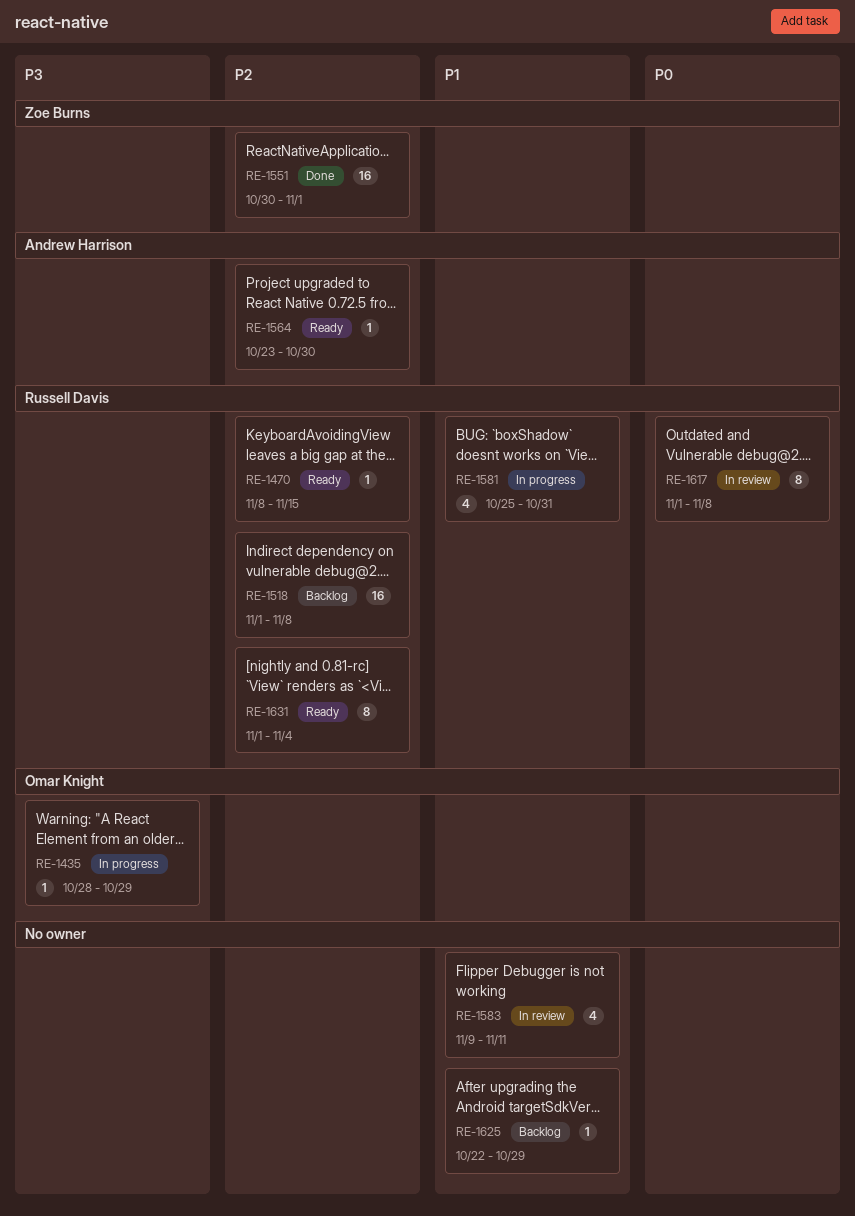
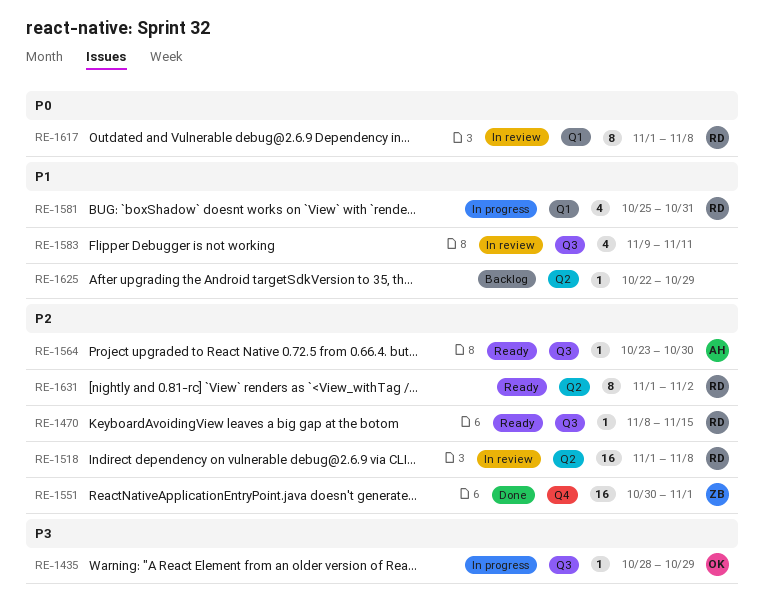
RE-1518, status: Backlog -> In review
RE-1631, due: Nov 4 -> Nov 2

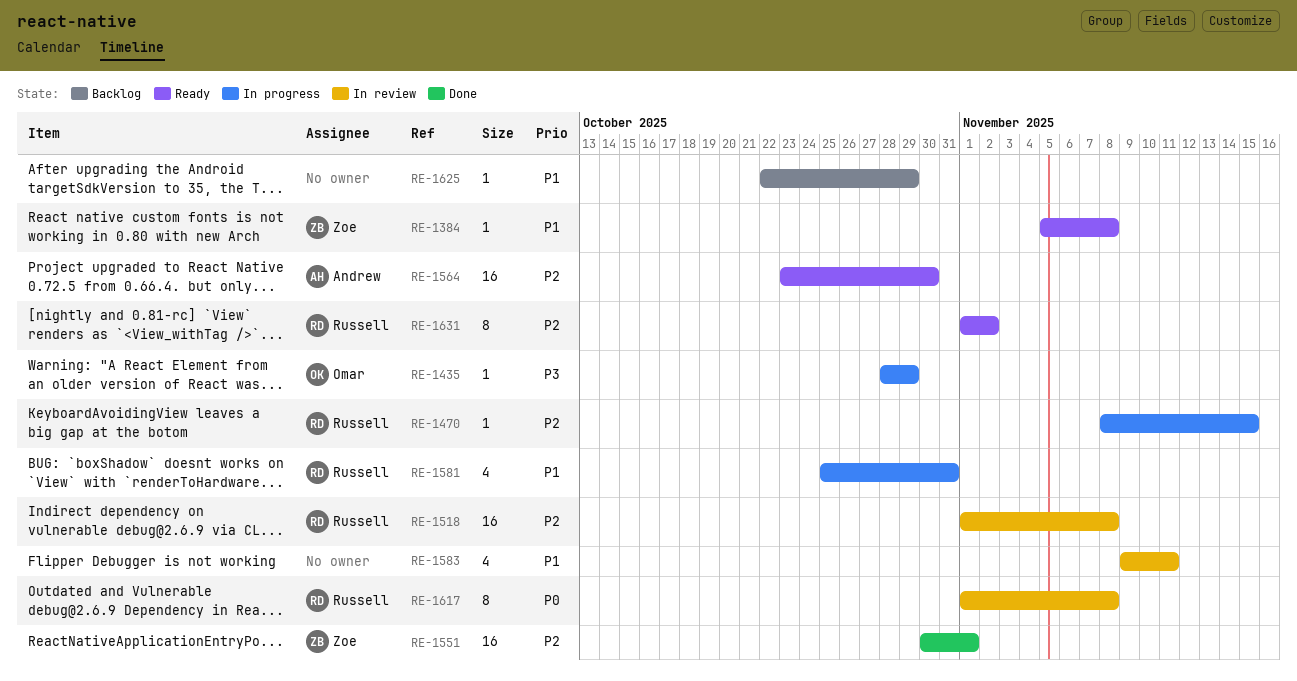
RE-1384: none -> present
RE-1470, status: Ready -> In progress
RE-1564, estimate: 1 -> 16

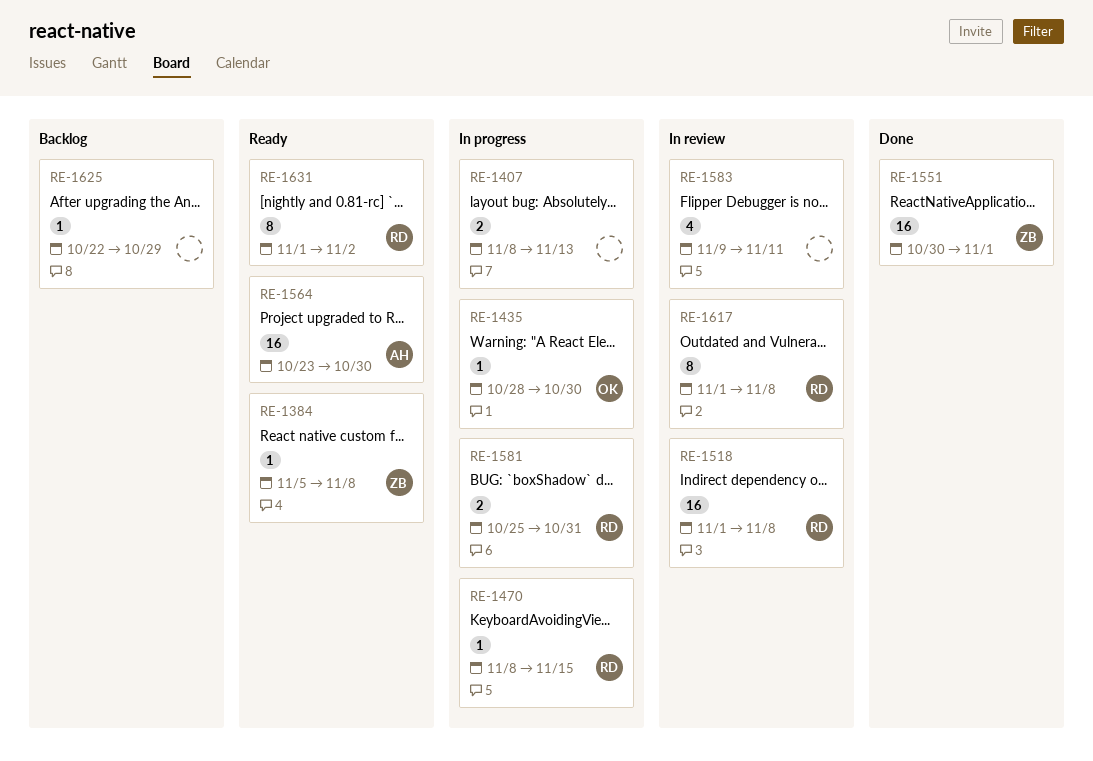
RE-1407: none -> present
RE-1435, due: Oct 29 -> Oct 30
RE-1581, estimate: 4 -> 2

